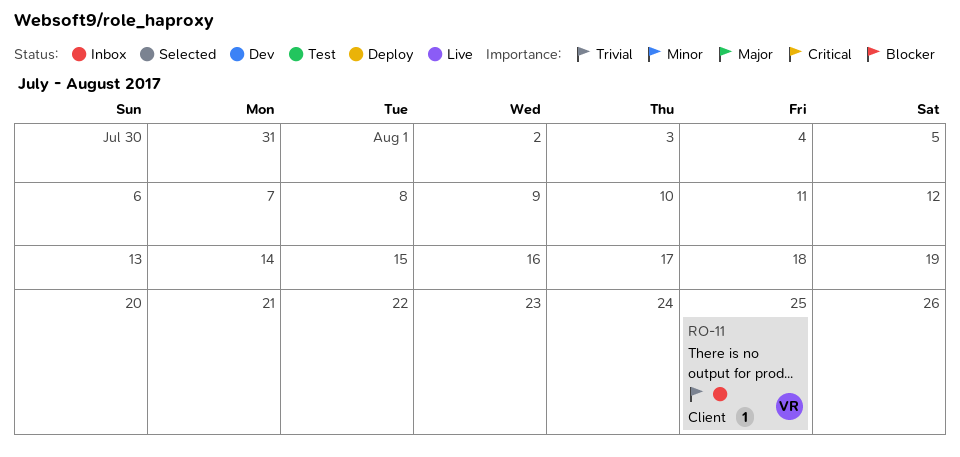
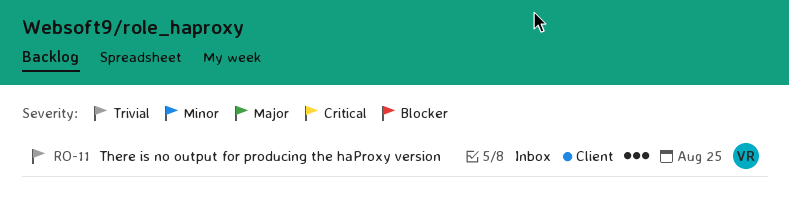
RO-11, estimate: 1 -> 3

